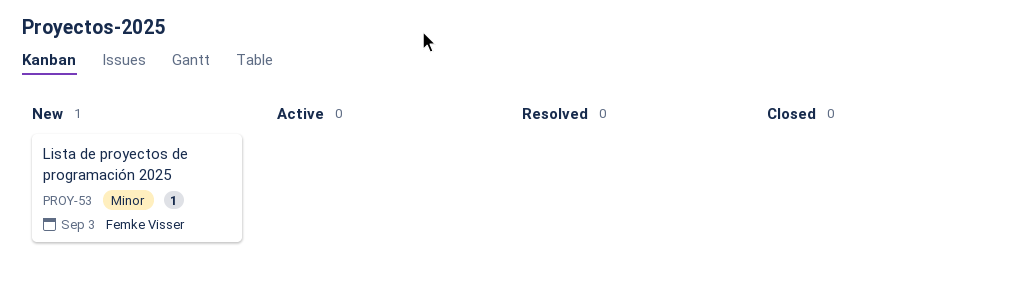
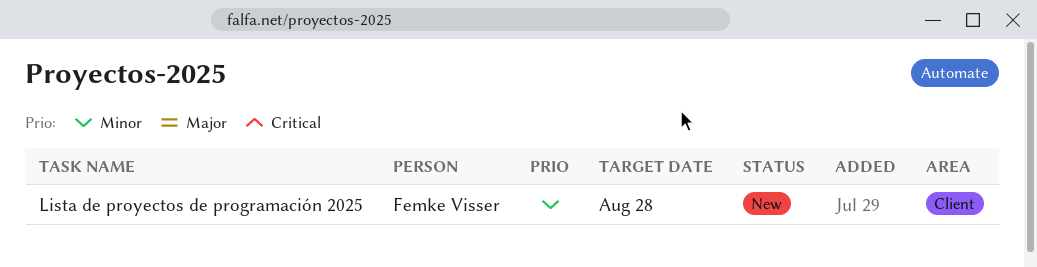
Lista de proyectos de programación 2025, due: Sep 3 -> Aug 28

